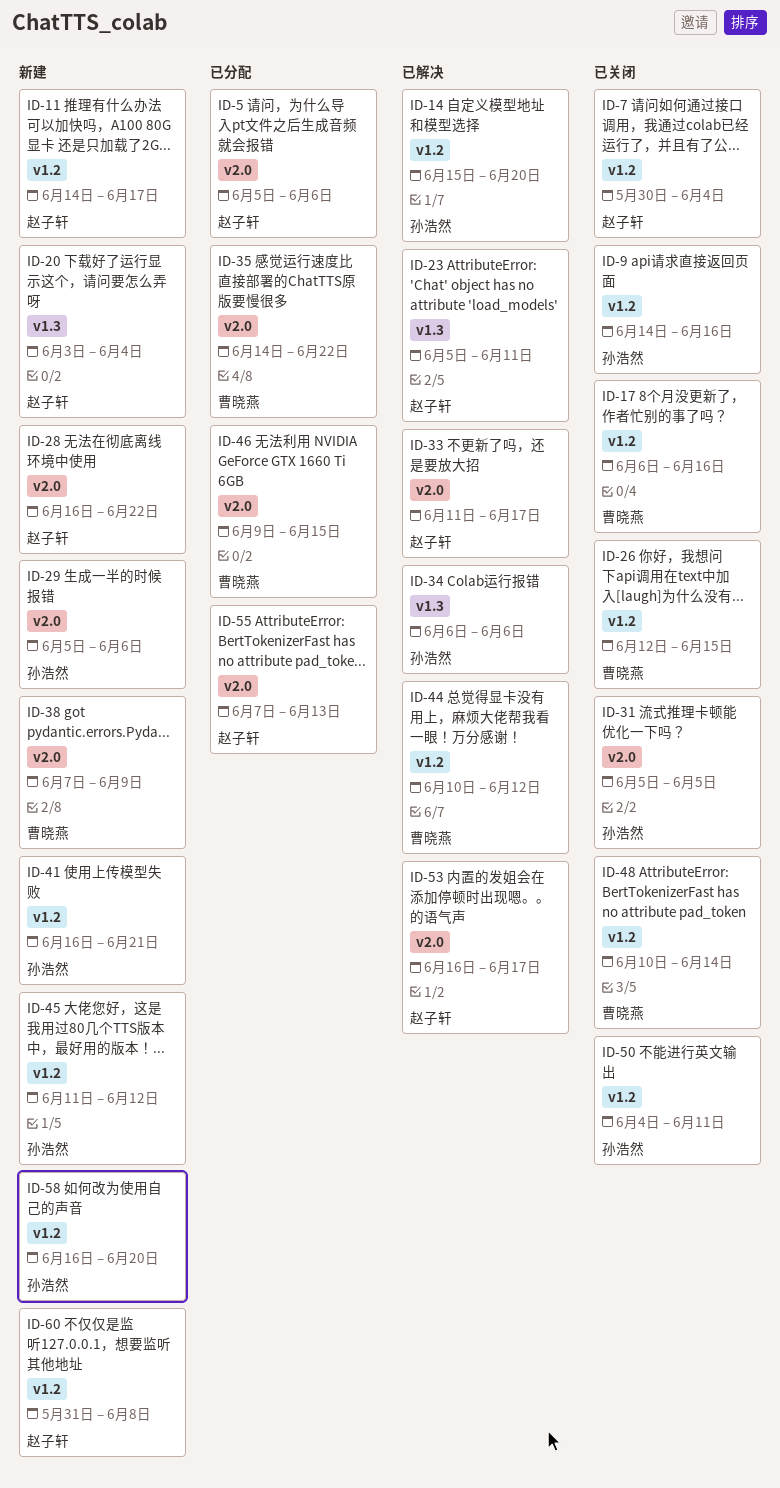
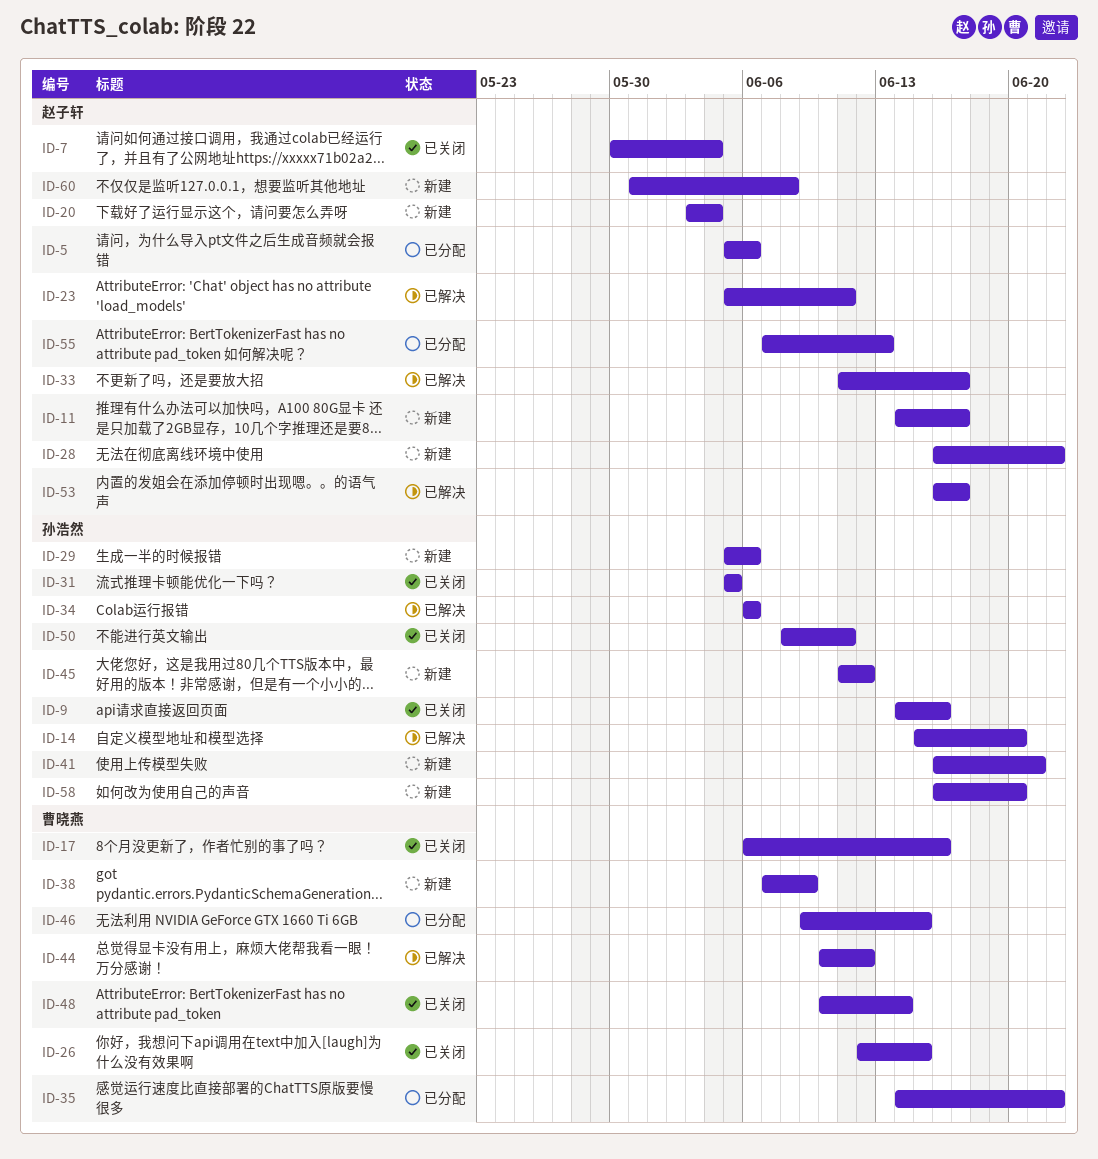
ID-50, start: Jun 4 -> Jun 8

